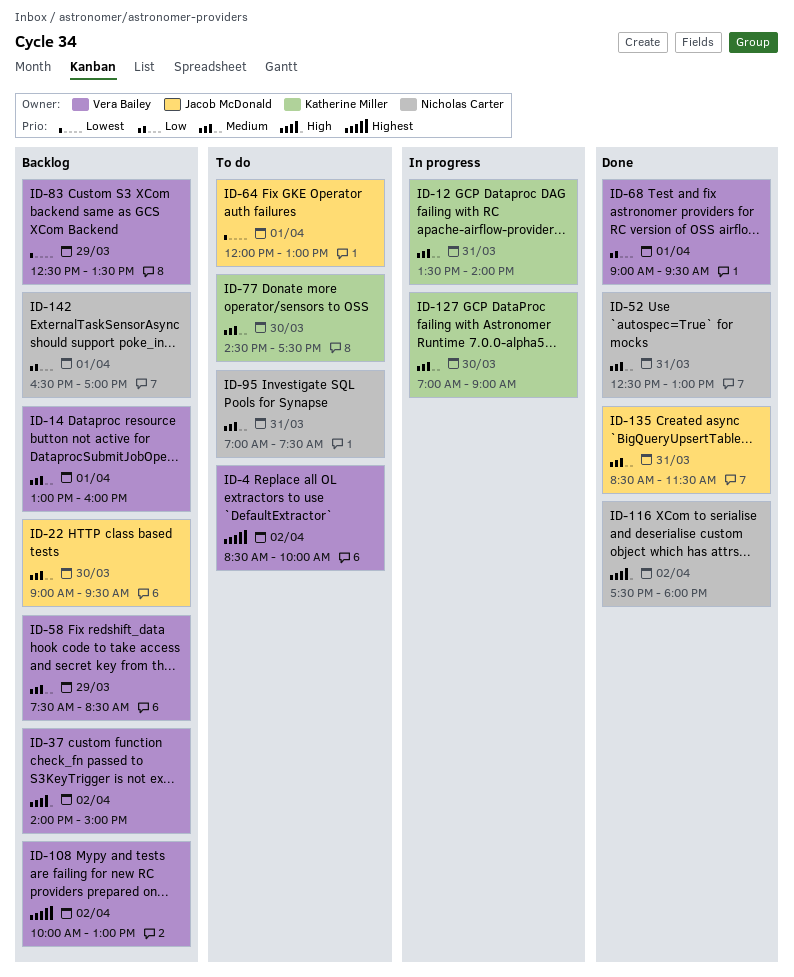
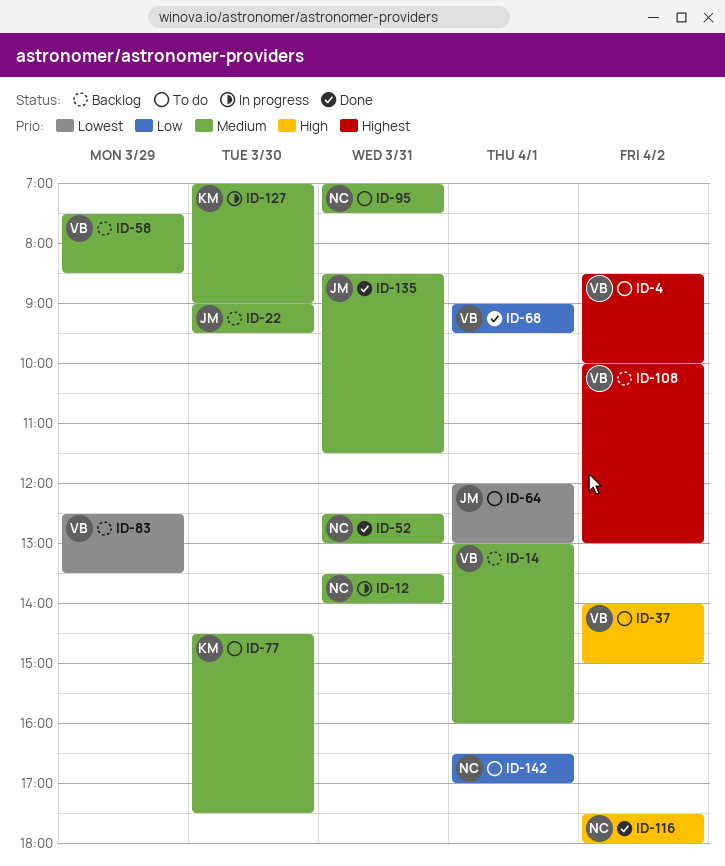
ID-12, owner: Katherine Miller -> Nicholas Carter
ID-37, status: Backlog -> To do
ID-142, status: Backlog -> To do

